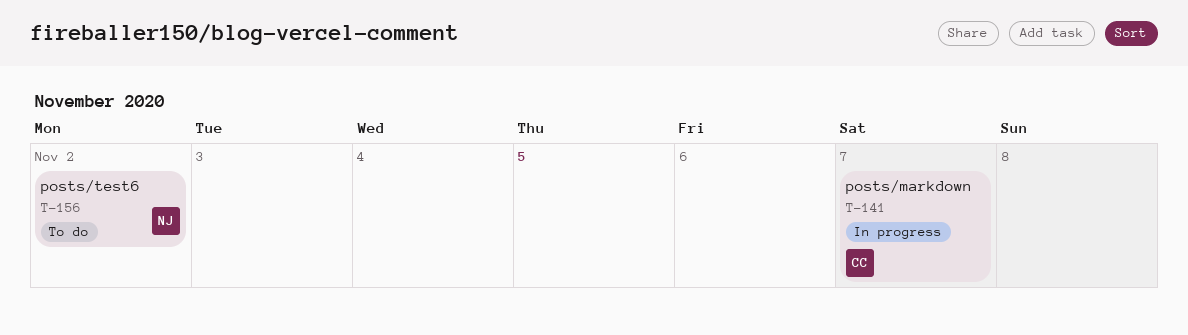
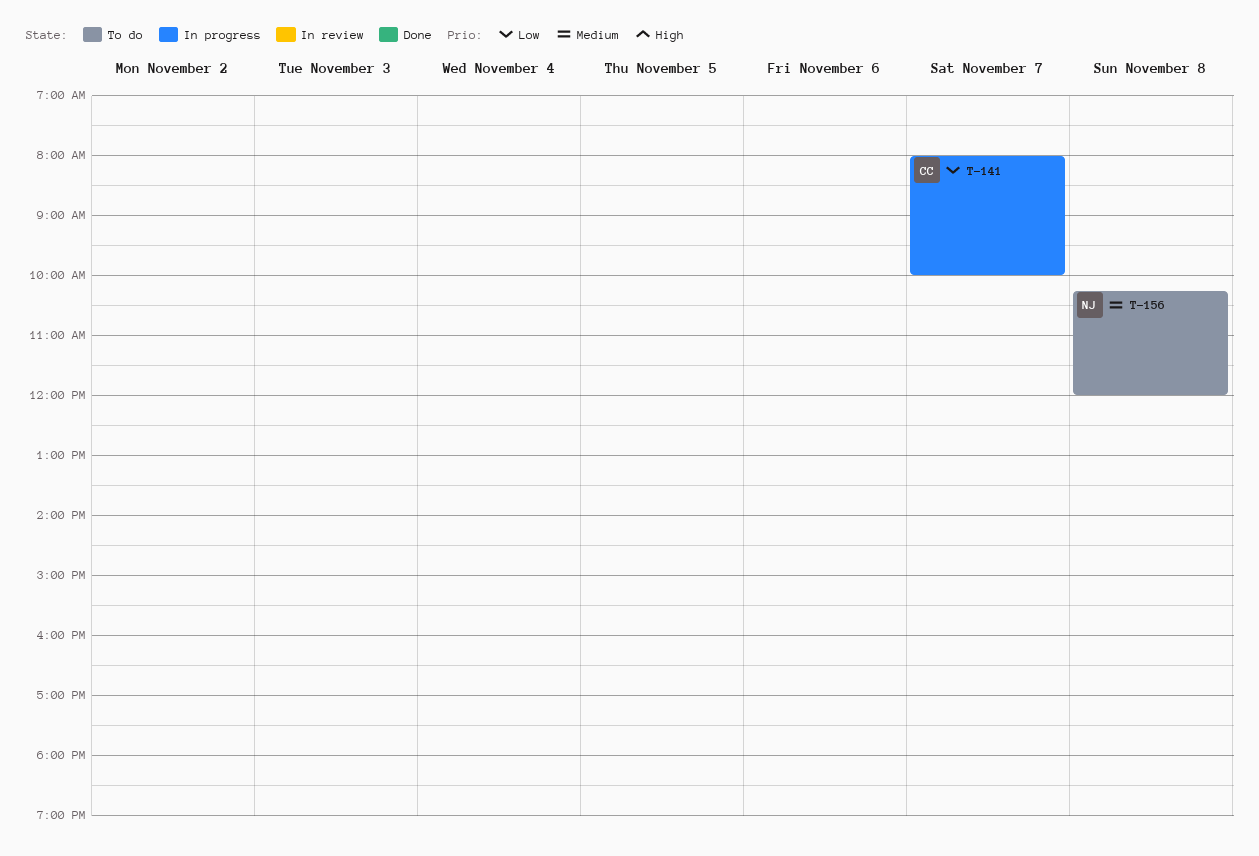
T-156, day: Nov 2 -> Nov 8

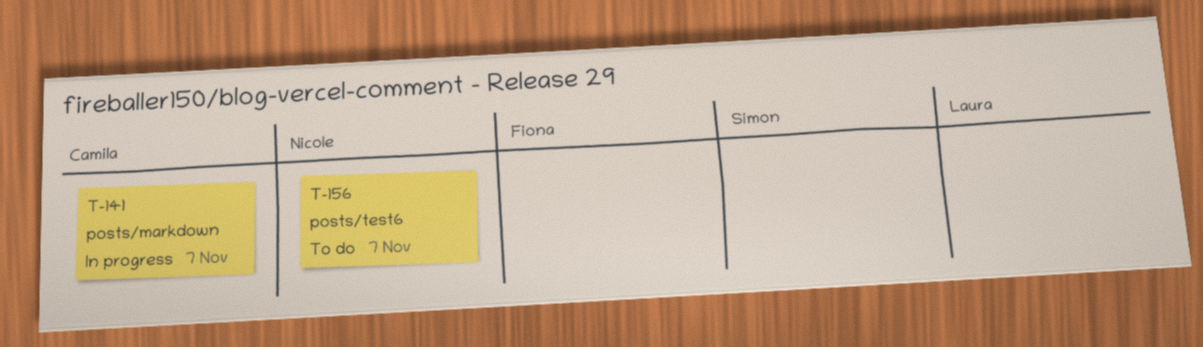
T-156, day: Nov 8 -> Nov 7

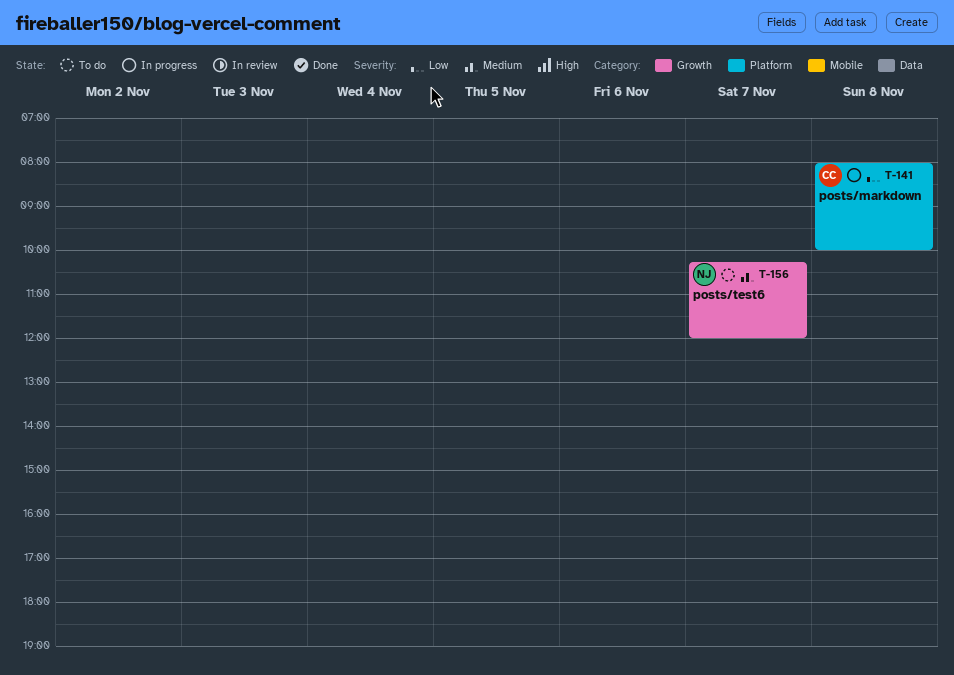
T-141, day: Nov 7 -> Nov 8

